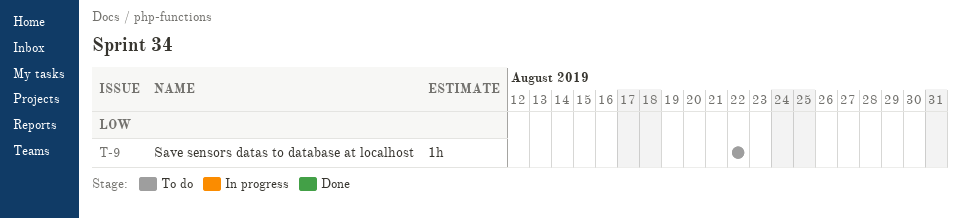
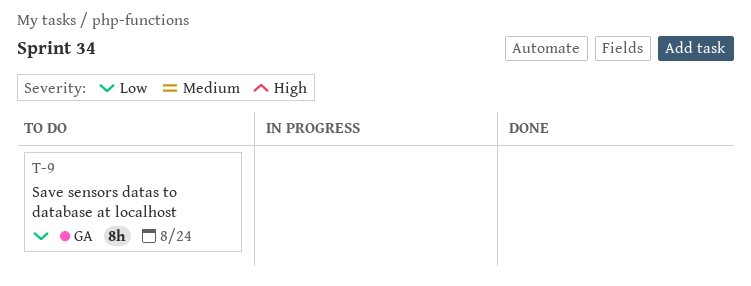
T-9, estimate: 1h -> 8h
T-9, due: Aug 22 -> Aug 24

